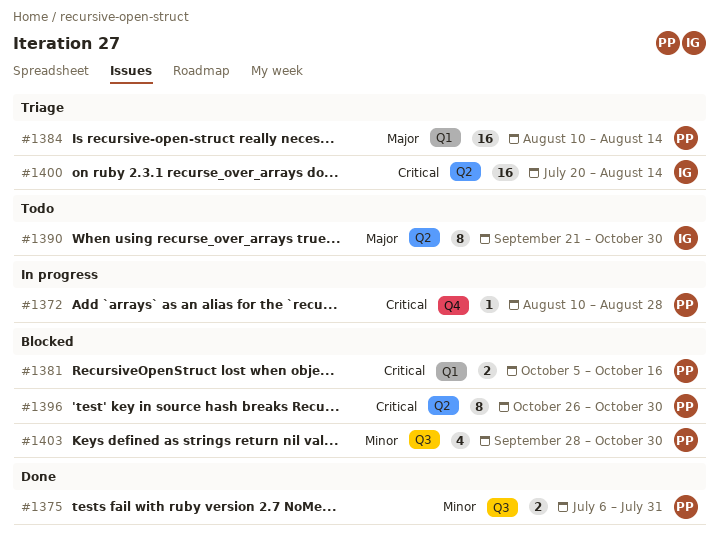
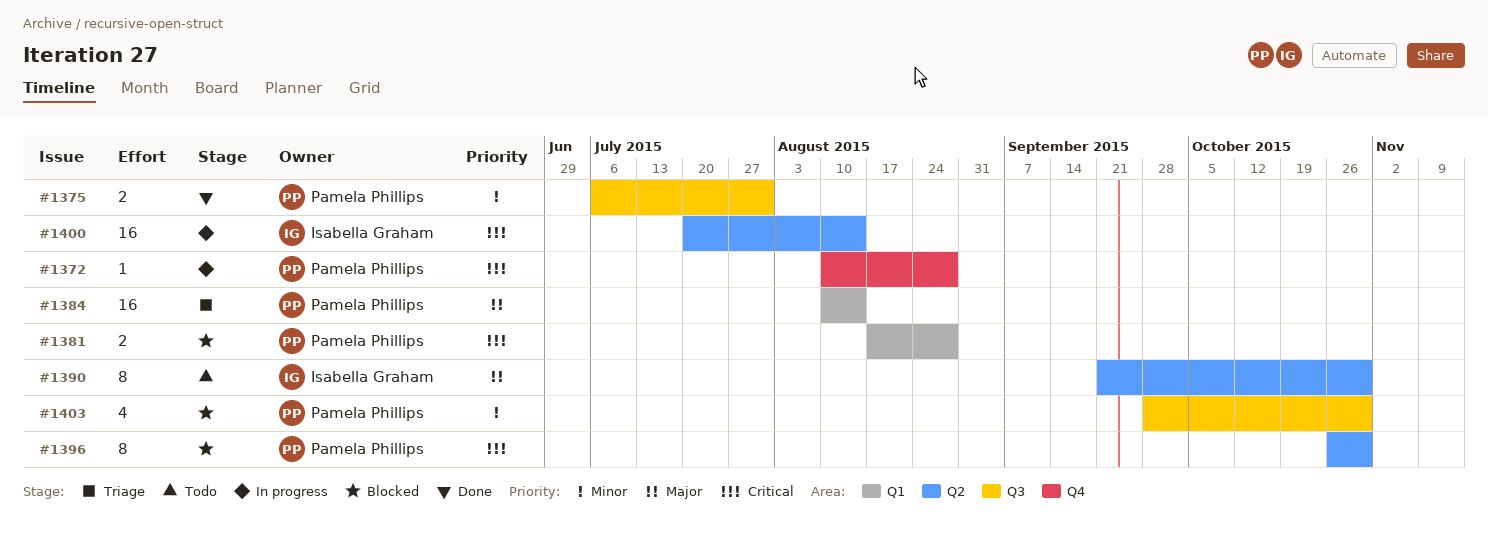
#1381, start: Oct 5 -> Aug 17
#1381, due: Oct 16 -> Aug 28
#1400, status: Triage -> In progress

